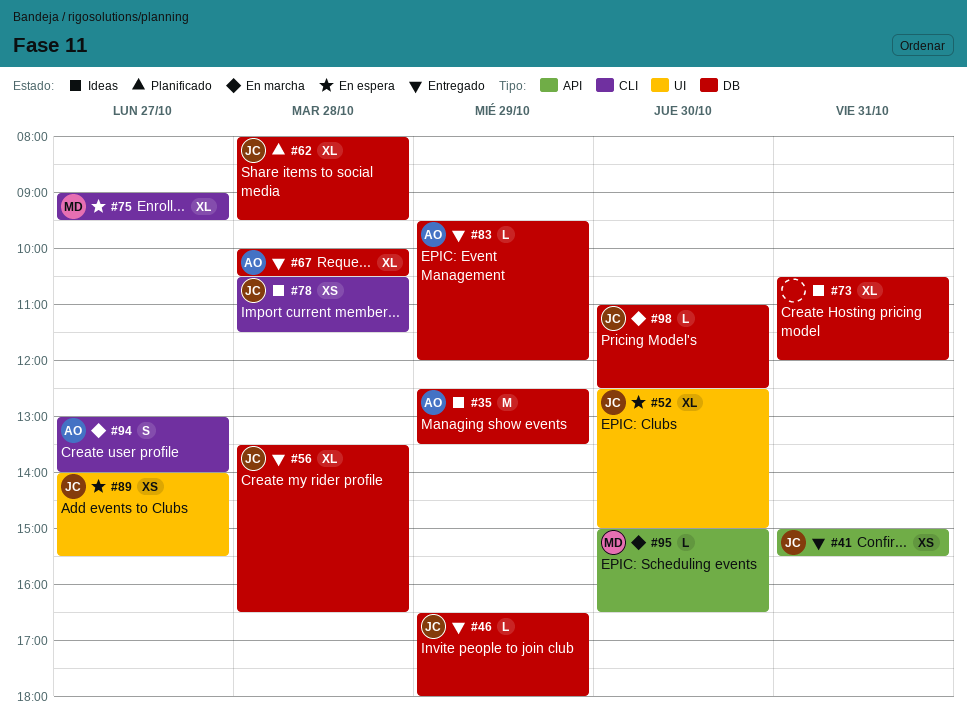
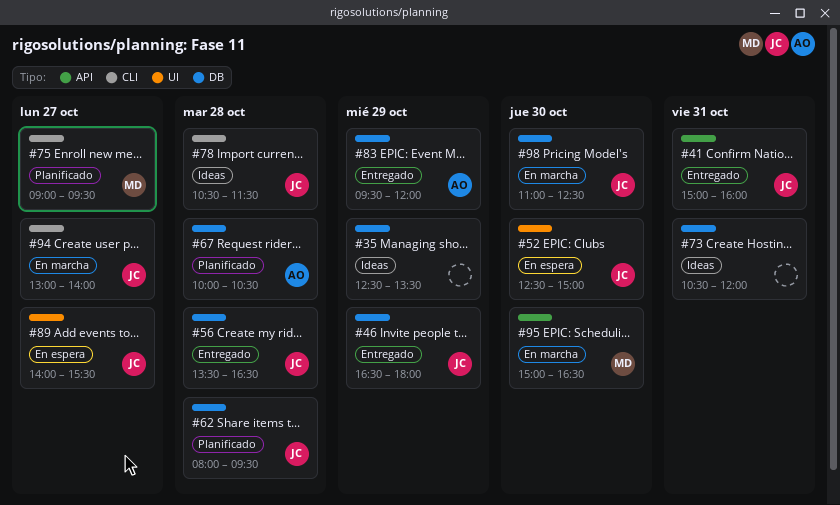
#35, owner: AO -> none
#41, ends: 15:30 -> 16:00
#67, status: Entregado -> Planificado
#75, status: En espera -> Planificado
#94, owner: AO -> JC

